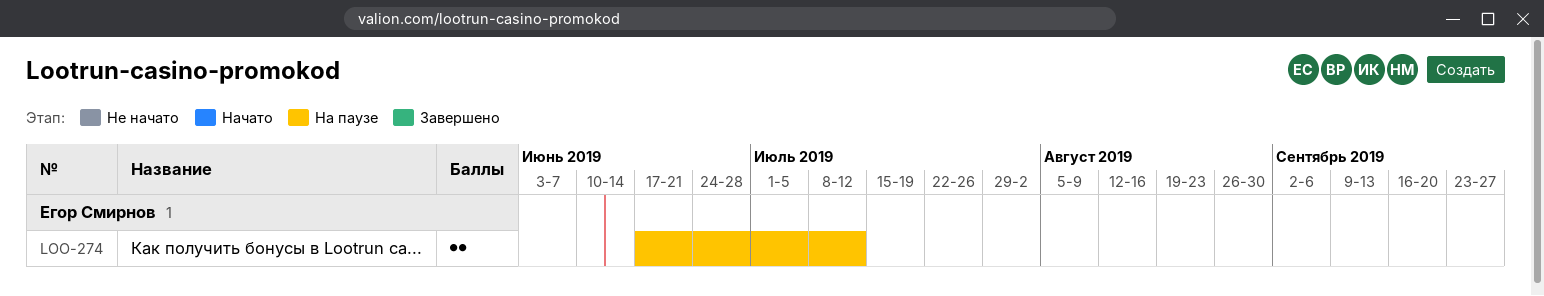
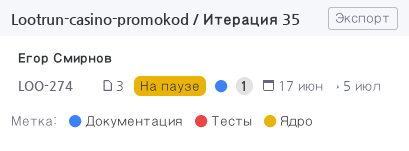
LOO-274, estimate: 2 -> 1
LOO-274, due: Jul 12 -> Jul 5

